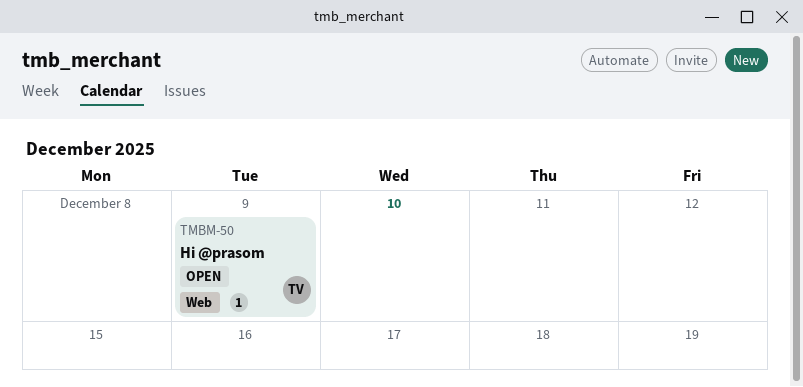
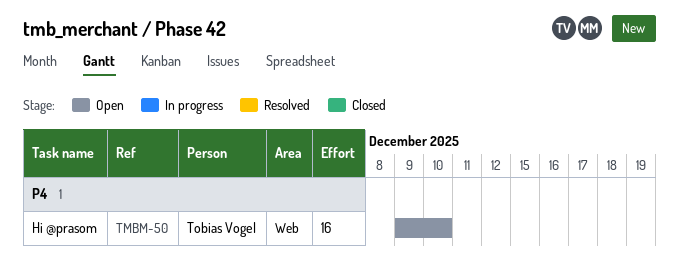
TMBM-50, estimate: 1 -> 16
TMBM-50, due: Dec 9 -> Dec 10

